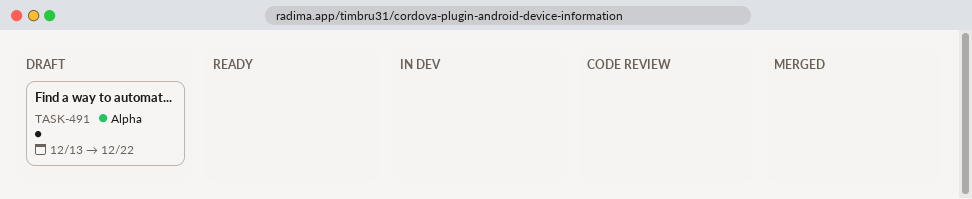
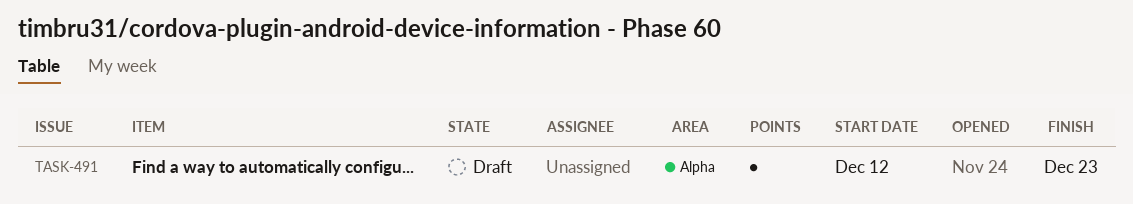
TASK-491, start: Dec 13 -> Dec 12
TASK-491, due: Dec 22 -> Dec 23

